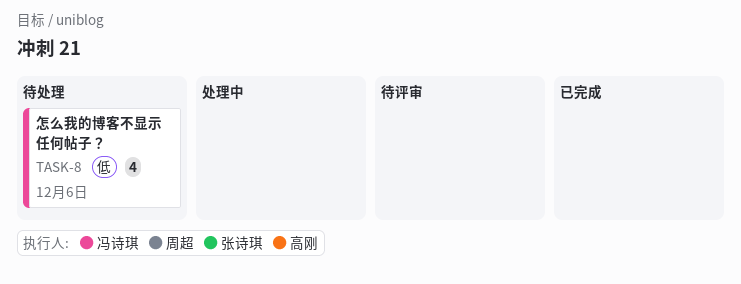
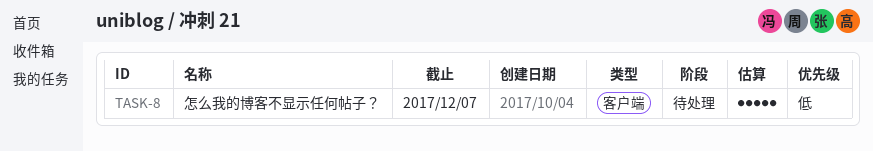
TASK-8, estimate: 4 -> 5
TASK-8, due: Dec 6 -> Dec 7

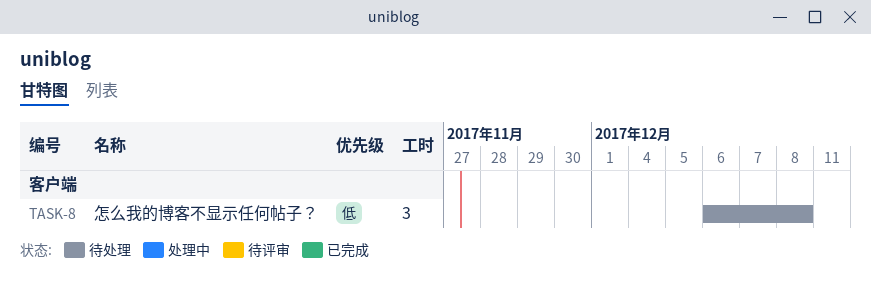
TASK-8, estimate: 5 -> 3
TASK-8, due: Dec 7 -> Dec 8

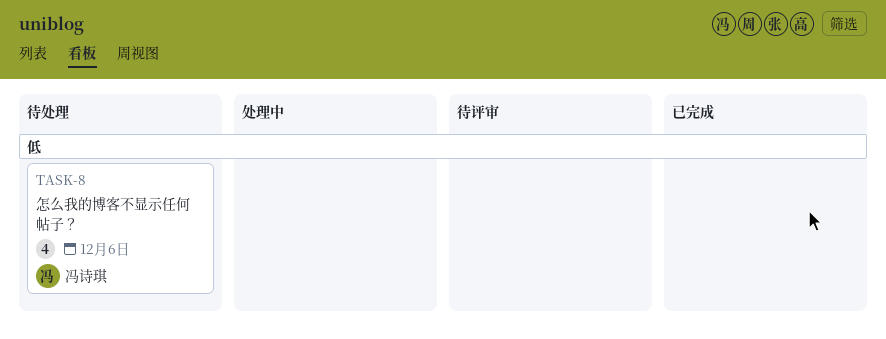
TASK-8, estimate: 3 -> 4
TASK-8, due: Dec 8 -> Dec 6

